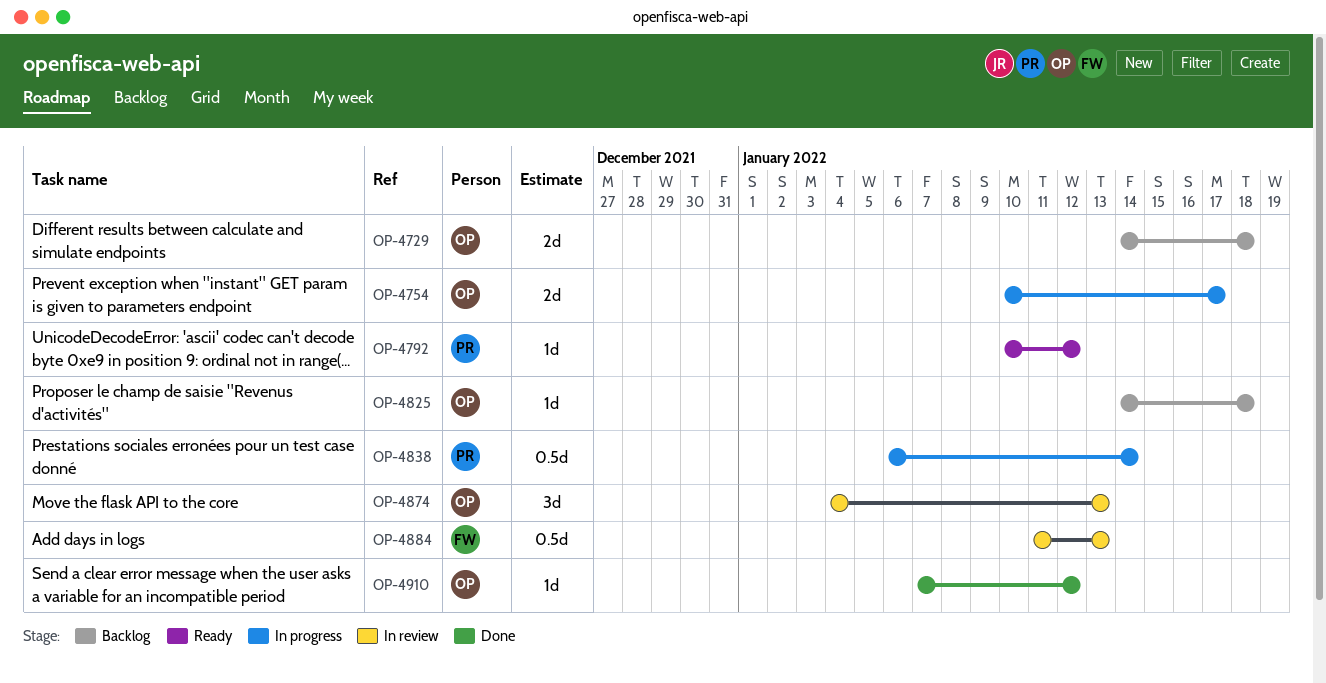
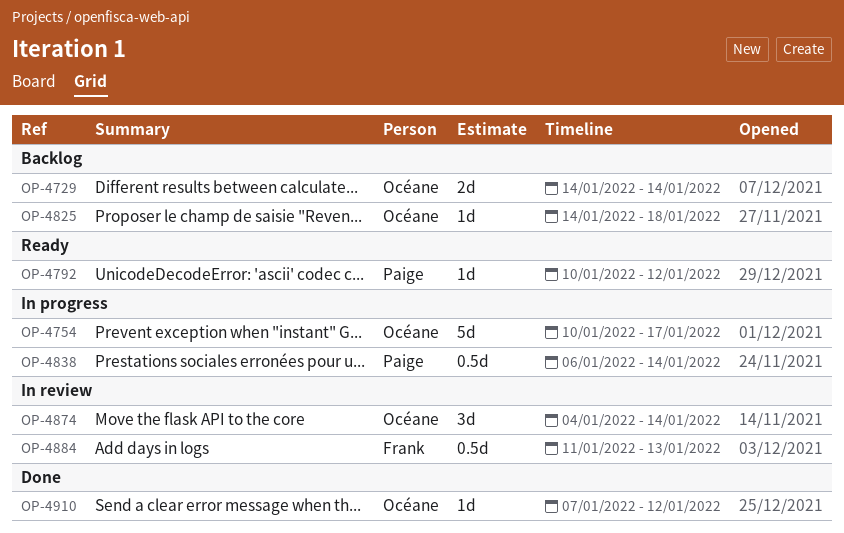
OP-4729, due: Jan 18 -> Jan 14
OP-4754, estimate: 2d -> 5d
OP-4874, due: Jan 13 -> Jan 14

